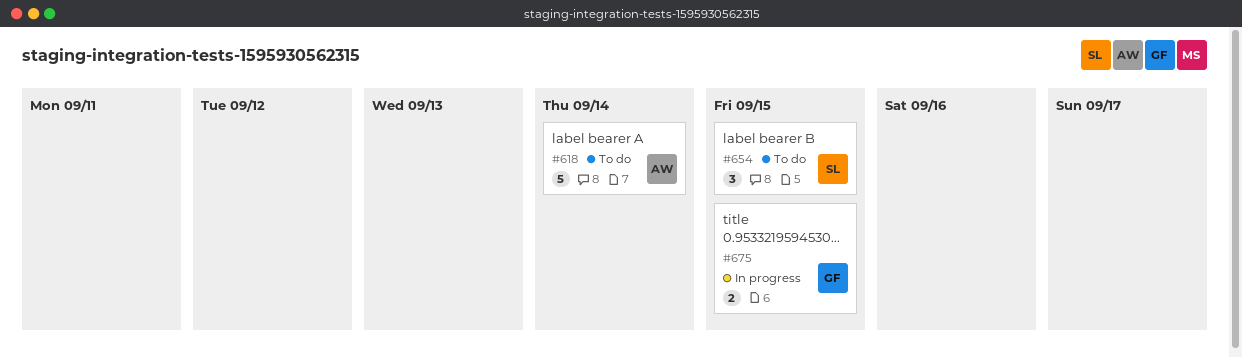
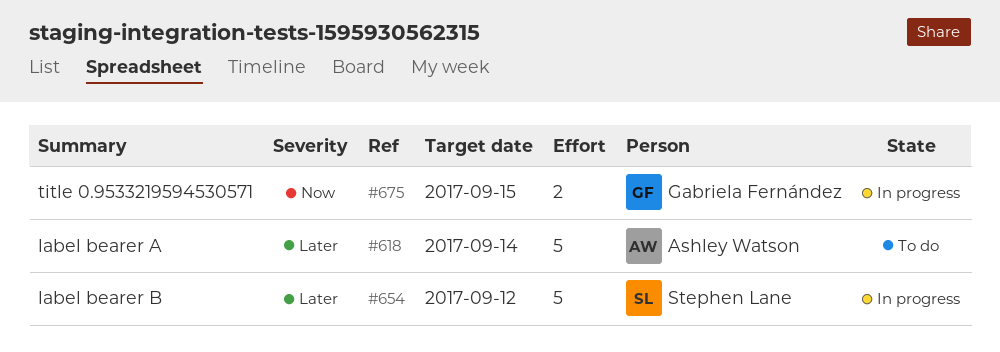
#654, status: To do -> In progress
#654, estimate: 3 -> 5
#654, due: Sep 15 -> Sep 12

